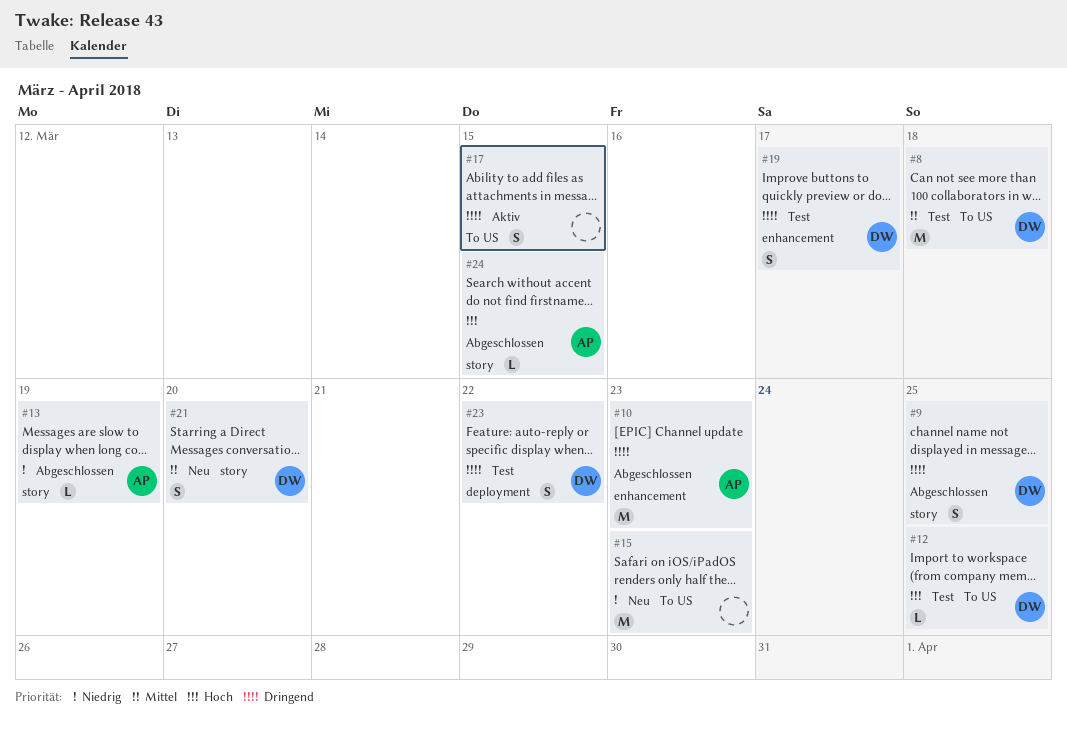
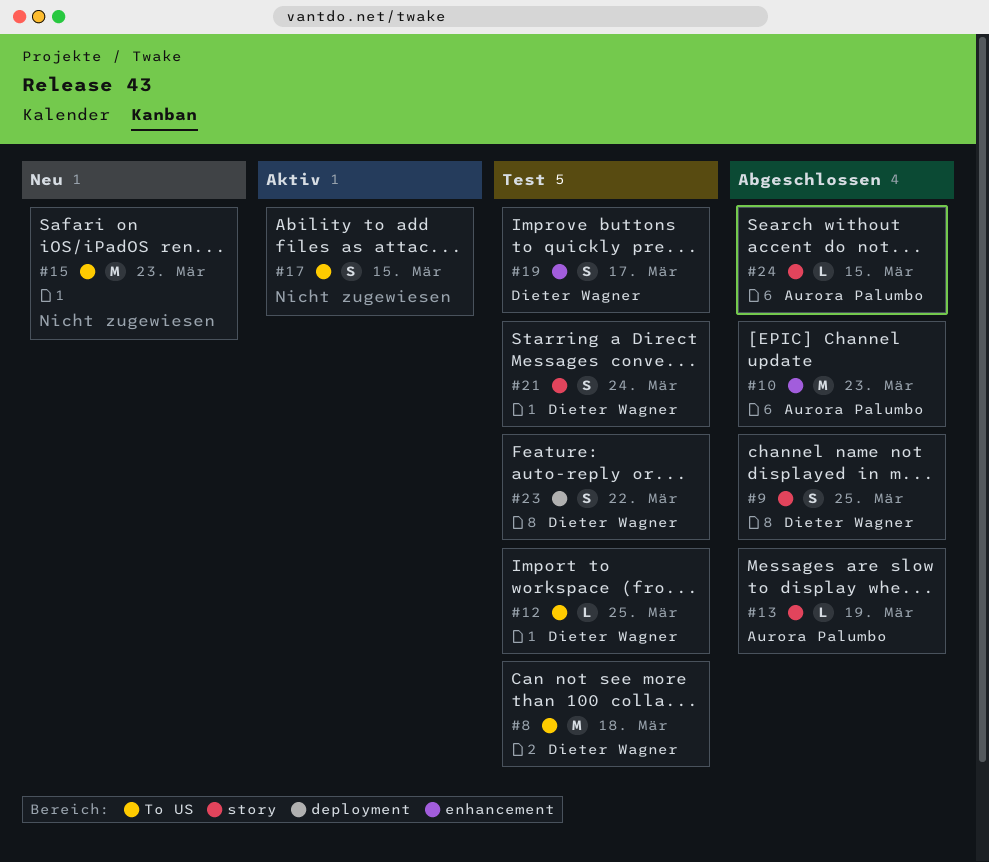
#21, status: Neu -> Test
#21, due: Mar 20 -> Mar 24

